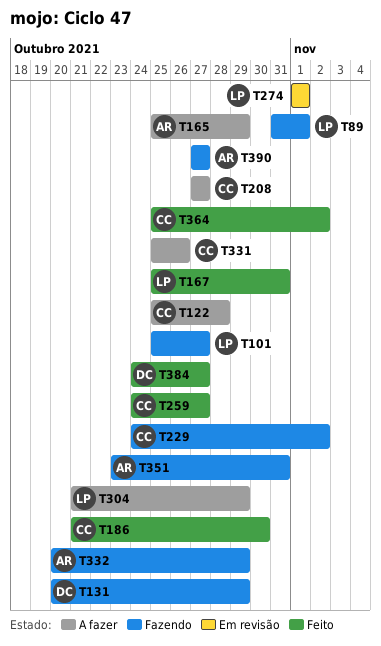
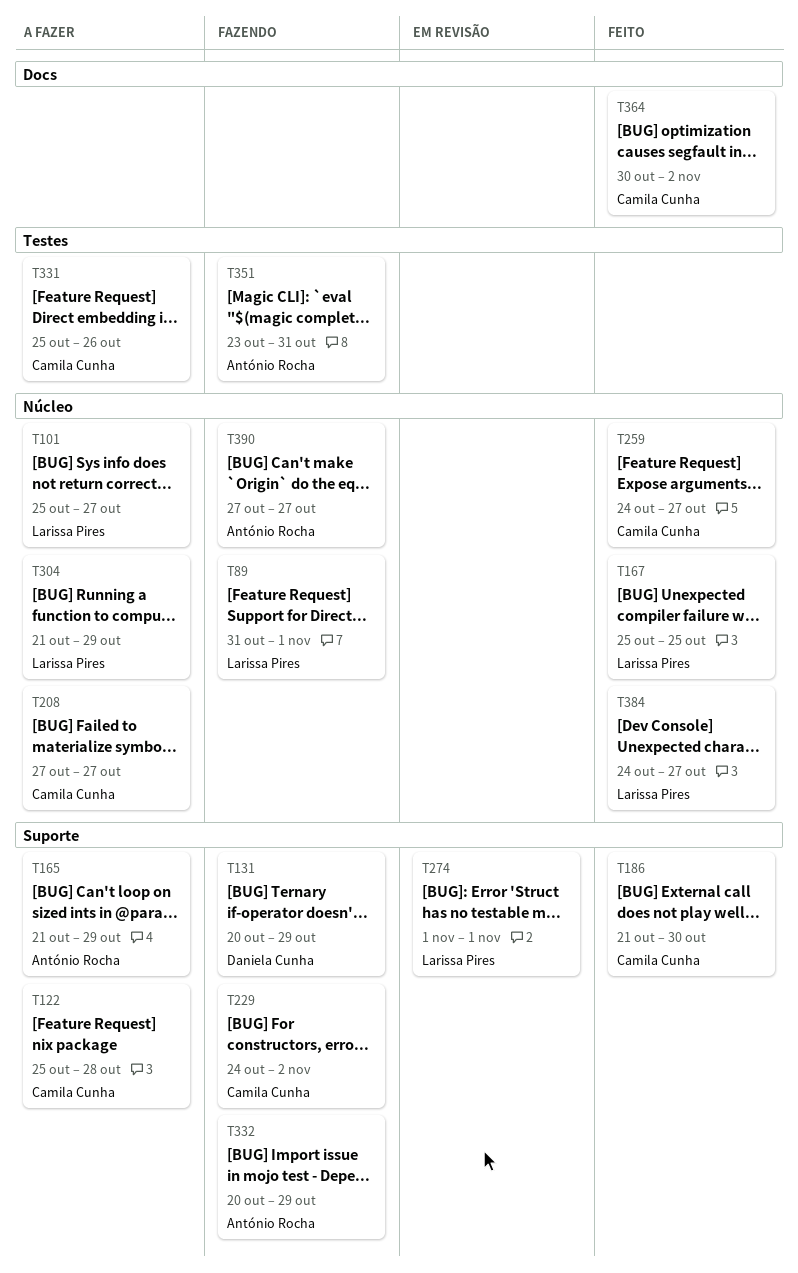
T101, status: Fazendo -> A fazer
T165, start: Oct 25 -> Oct 21
T167, due: Oct 31 -> Oct 25
T364, start: Oct 25 -> Oct 30
T384, owner: Daniela Cunha -> Larissa Pires

